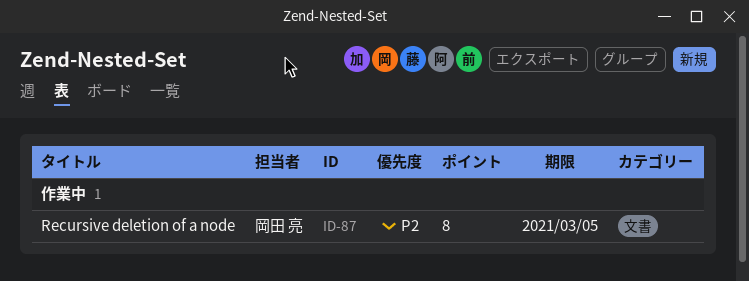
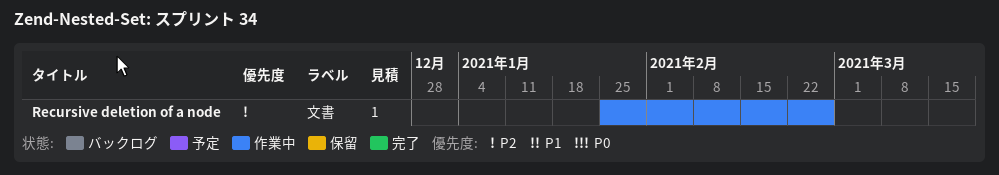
Recursive deletion of a node, estimate: 8 -> 1
Recursive deletion of a node, due: Mar 5 -> Feb 26

